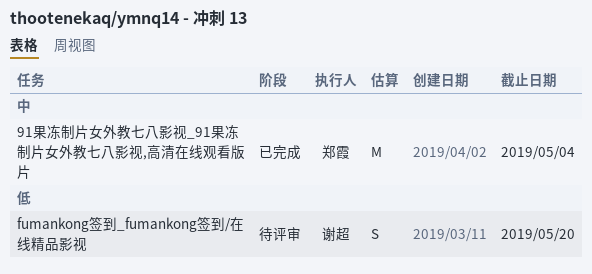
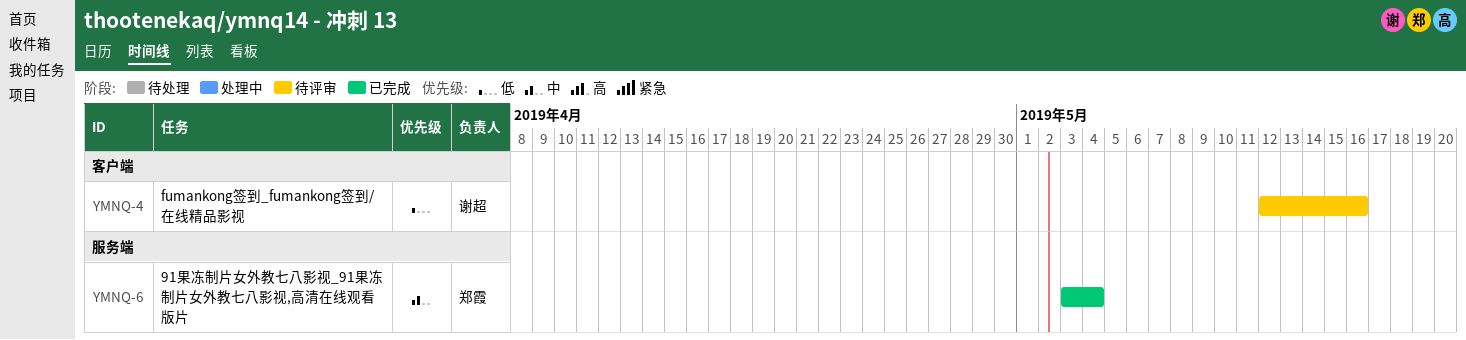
fumankong签到_fumankong签到/在线精品影视, due: May 20 -> May 16

